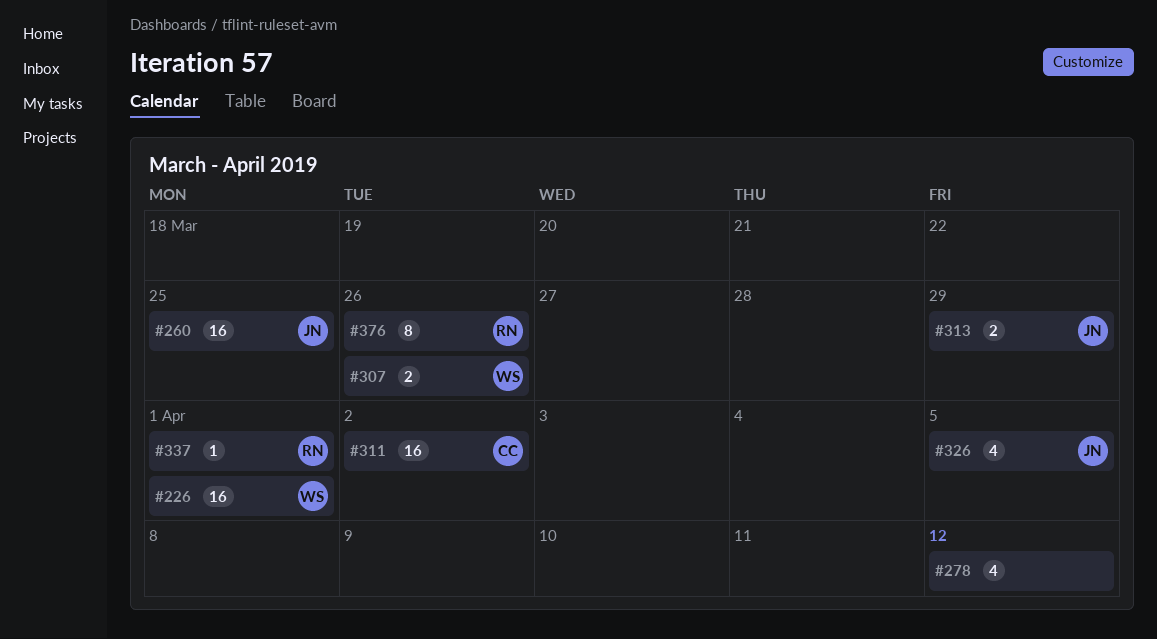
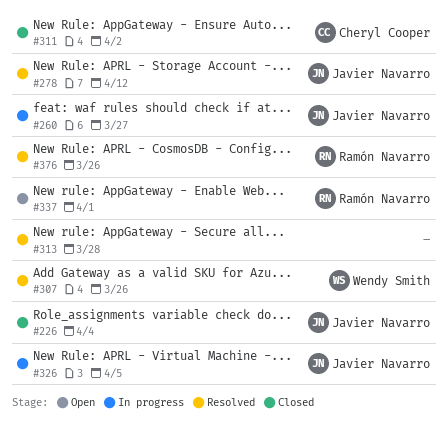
#226, owner: Wendy Smith -> Javier Navarro
#226, due: Apr 1 -> Apr 4
#260, due: Mar 25 -> Mar 27
#278, owner: none -> Javier Navarro
#313, owner: Javier Navarro -> none
#313, due: Mar 29 -> Mar 28

